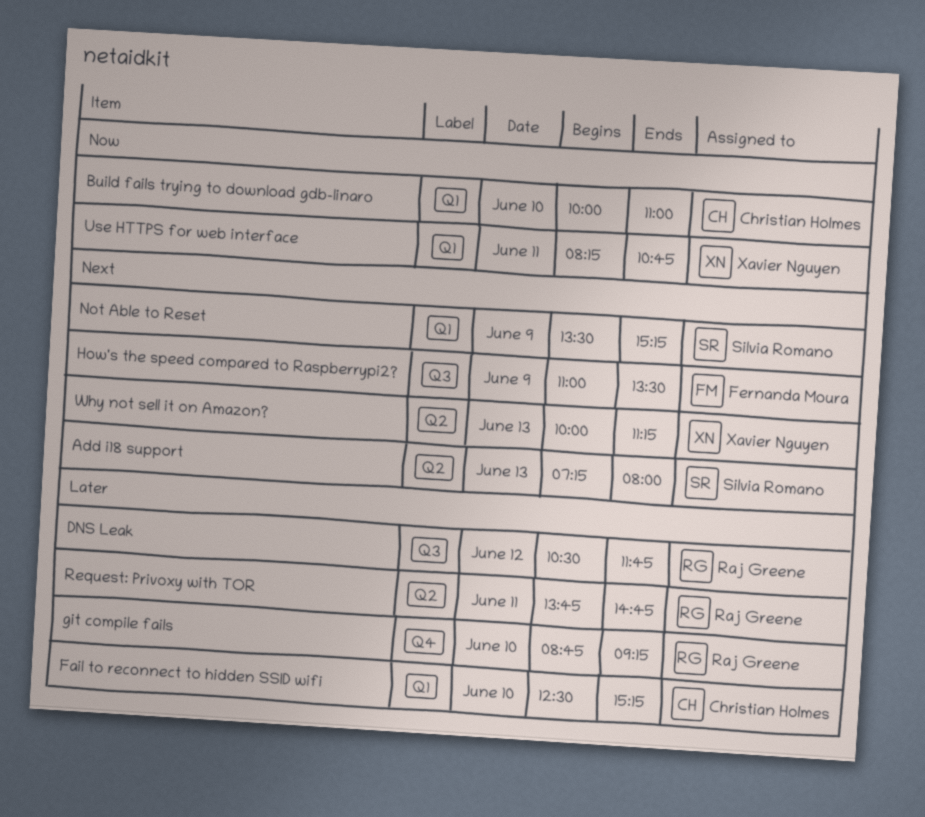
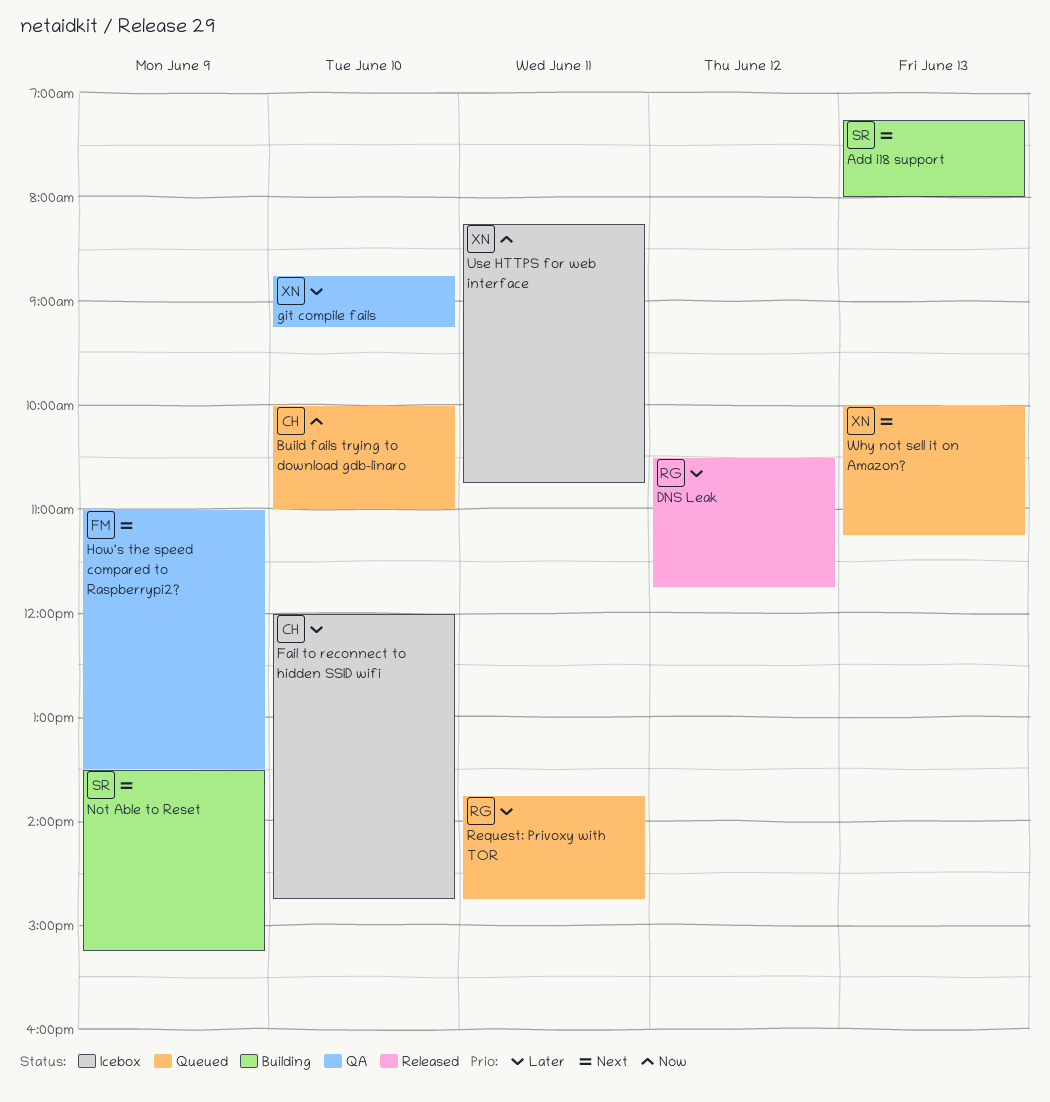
Fail to reconnect to hidden SSID wifi, begins: 12:30 -> 12:00
Fail to reconnect to hidden SSID wifi, ends: 15:15 -> 14:45
git compile fails, owner: Raj Greene -> Xavier Nguyen

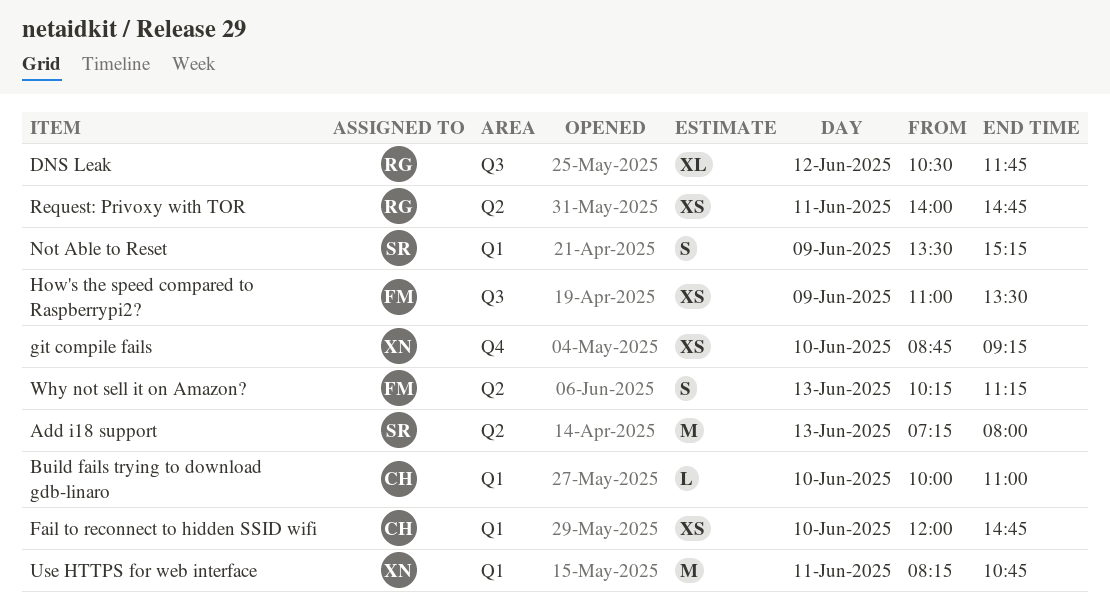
Request: Privoxy with TOR, begins: 13:45 -> 14:00
Why not sell it on Amazon?, owner: XN -> FM
Why not sell it on Amazon?, begins: 10:00 -> 10:15

